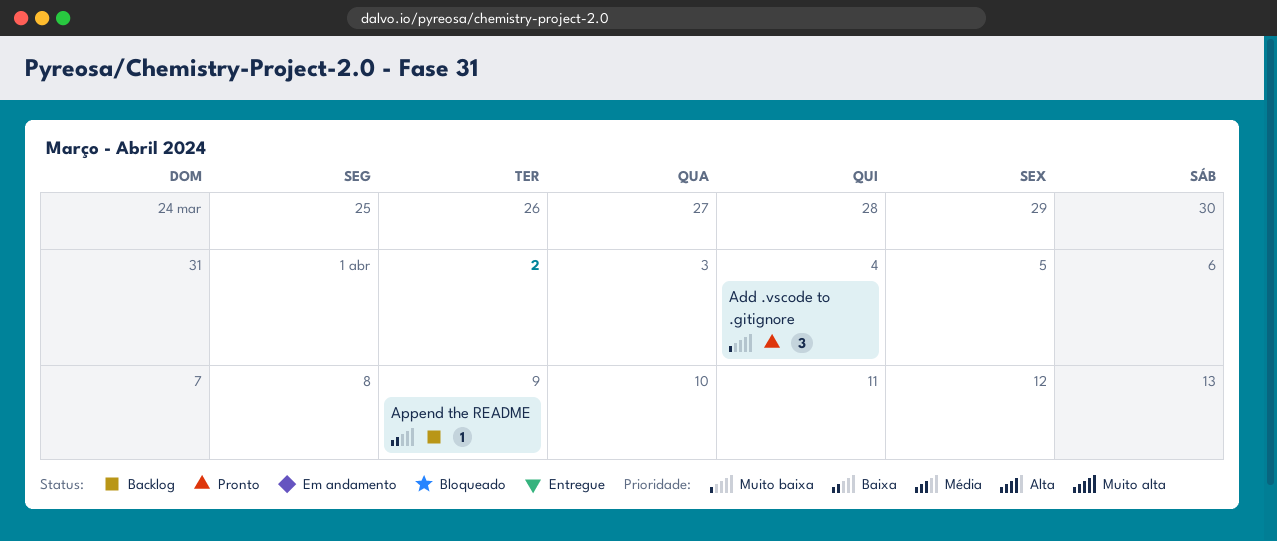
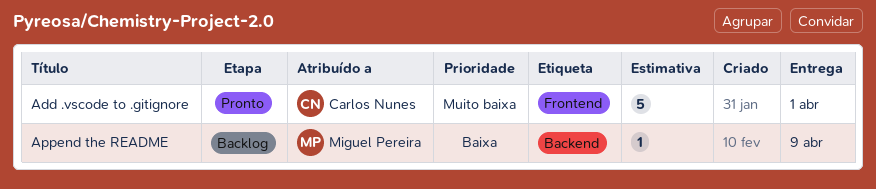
Add .vscode to .gitignore, estimate: 3 -> 5
Add .vscode to .gitignore, due: Apr 4 -> Apr 1

